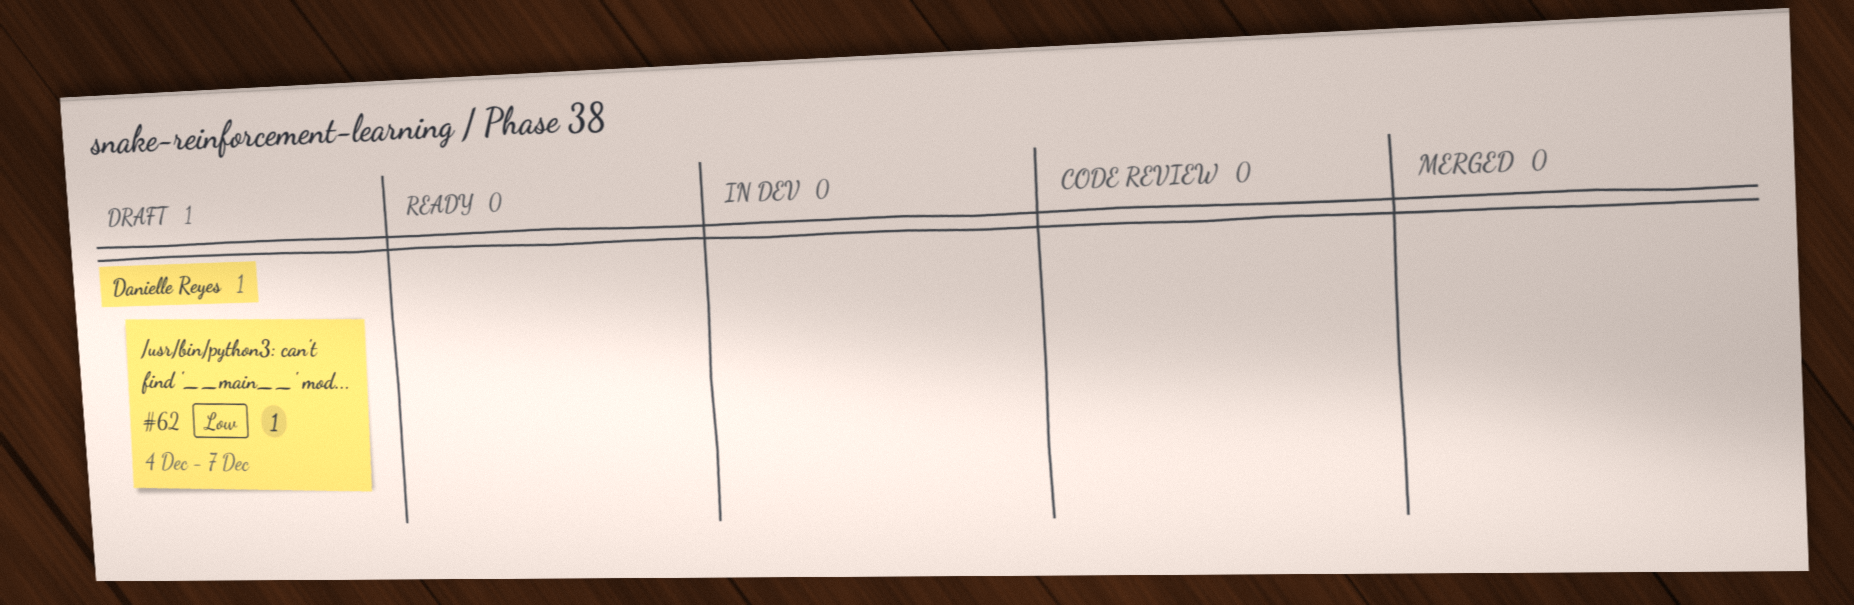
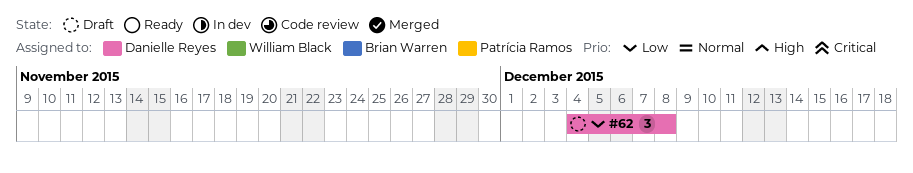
#62, estimate: 1 -> 3
#62, due: Dec 7 -> Dec 8

